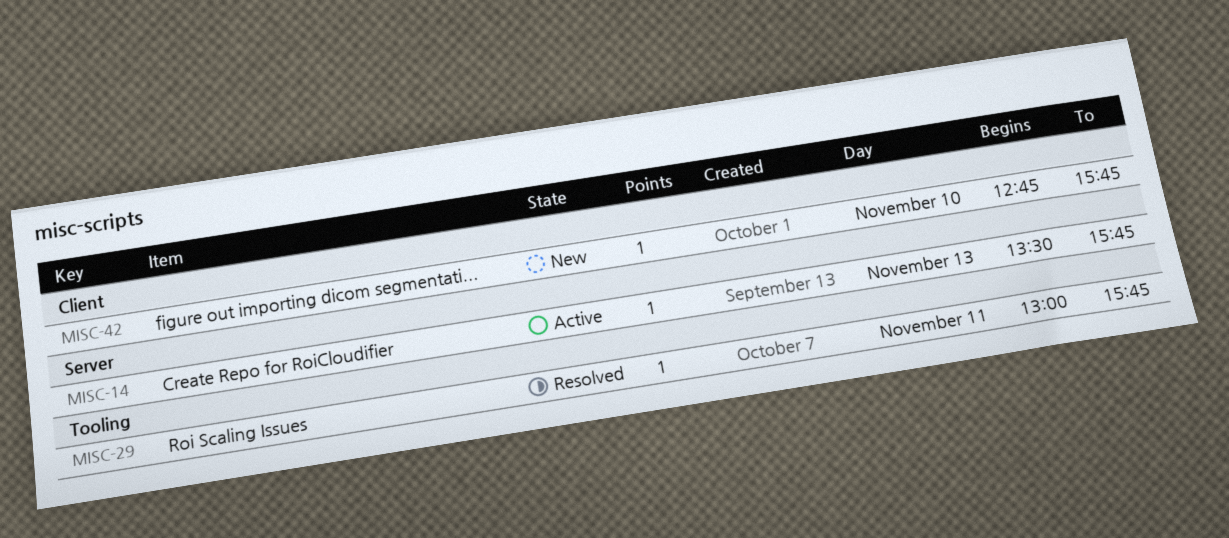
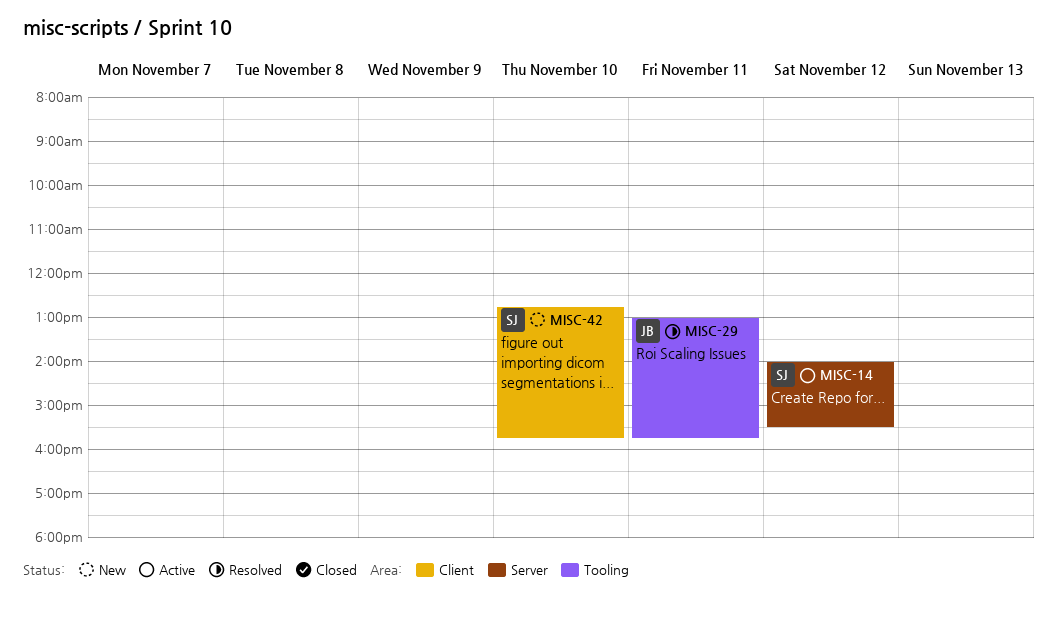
MISC-14, day: Nov 13 -> Nov 12
MISC-14, begins: 13:30 -> 14:00
MISC-14, ends: 15:45 -> 15:30

